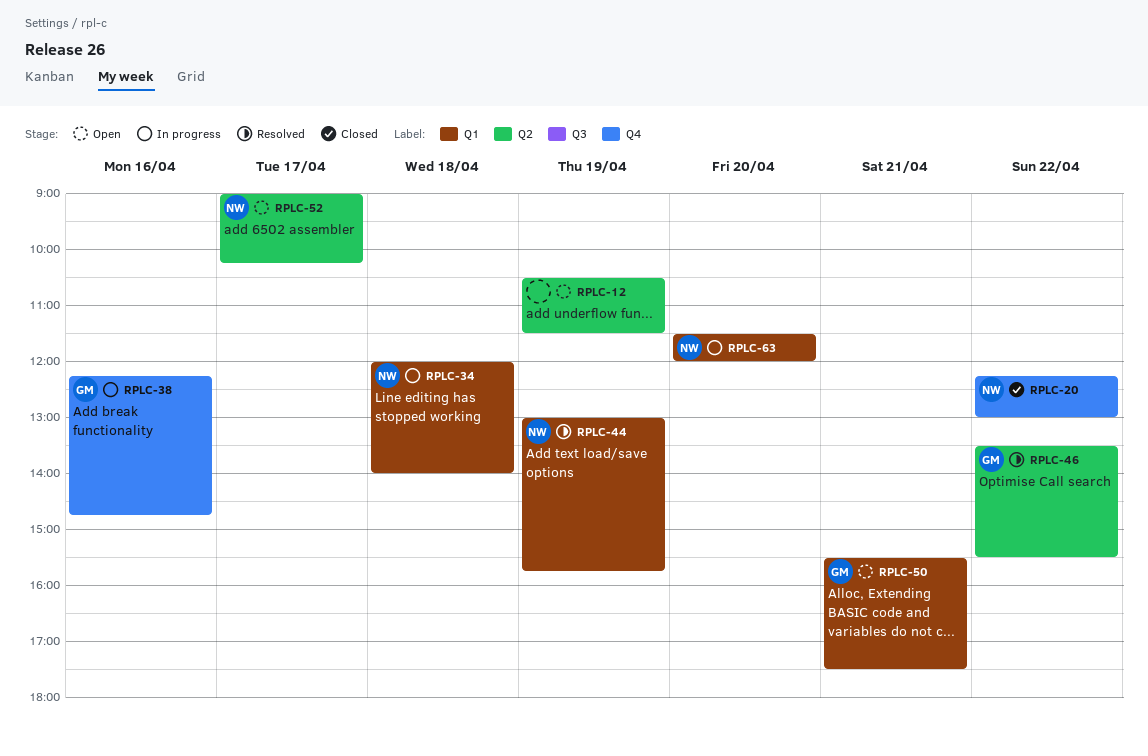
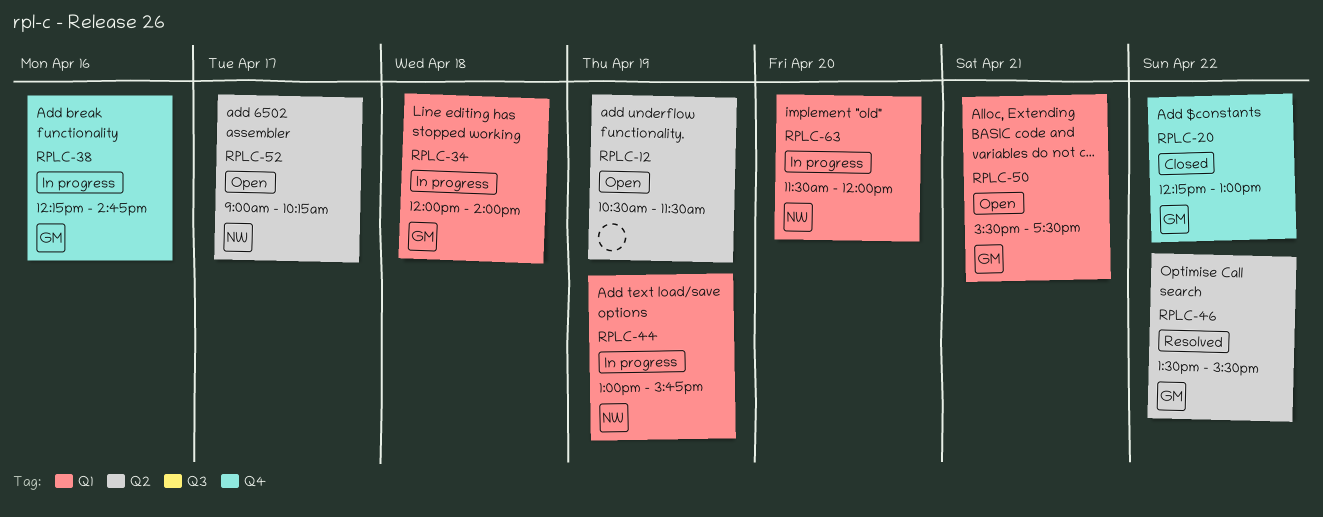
RPLC-20, owner: NW -> GM
RPLC-34, owner: NW -> GM
RPLC-44, status: Resolved -> In progress

